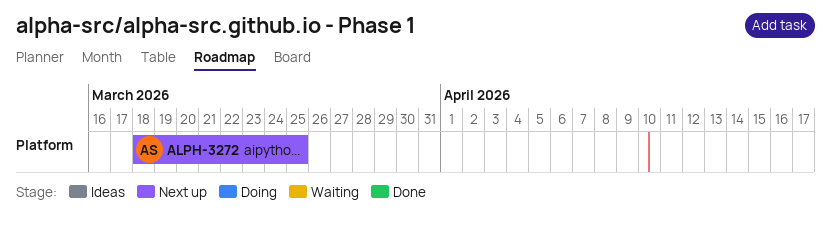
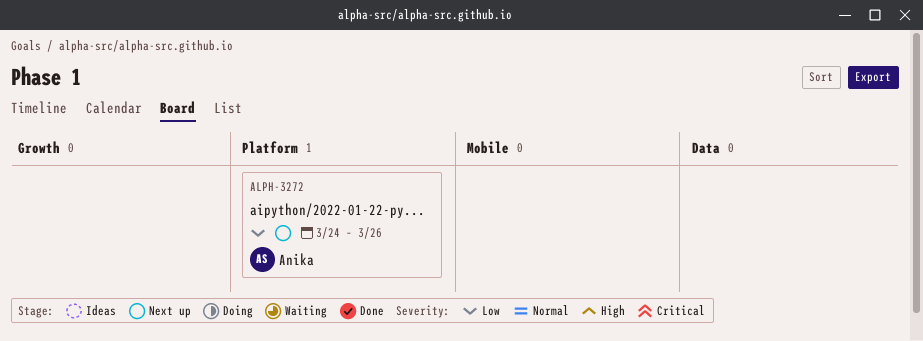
ALPH-3272, start: Mar 18 -> Mar 24
ALPH-3272, due: Mar 25 -> Mar 26

